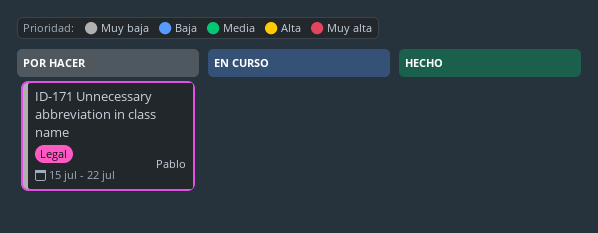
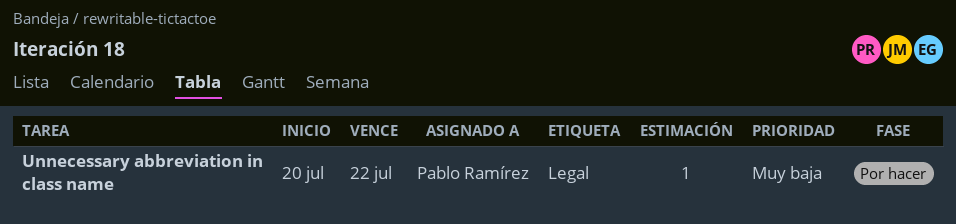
Unnecessary abbreviation in class name, start: Jul 15 -> Jul 20

